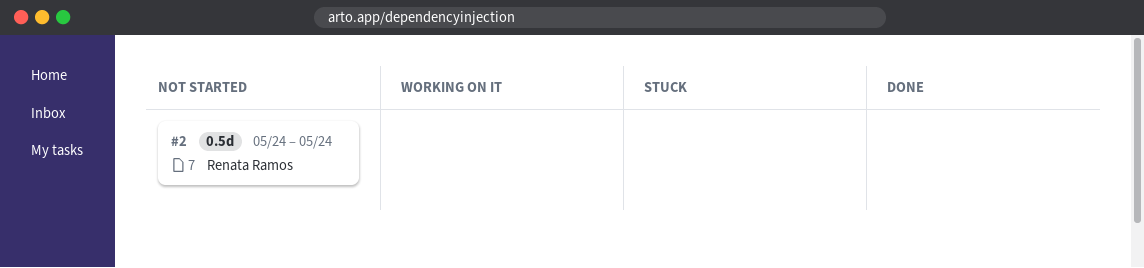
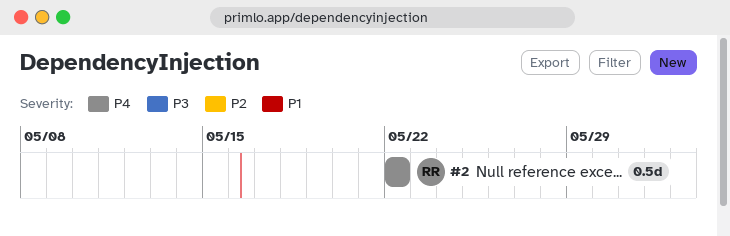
#2, start: May 24 -> May 22
#2, due: May 24 -> May 22

